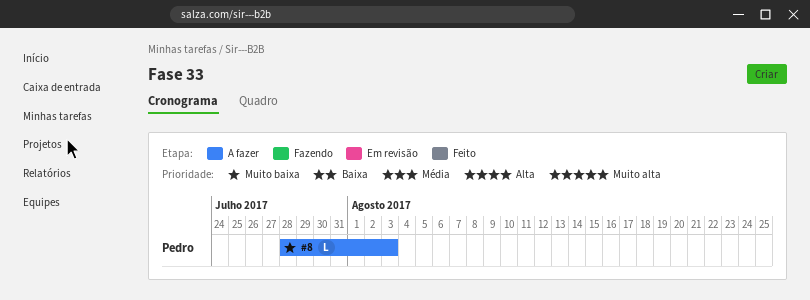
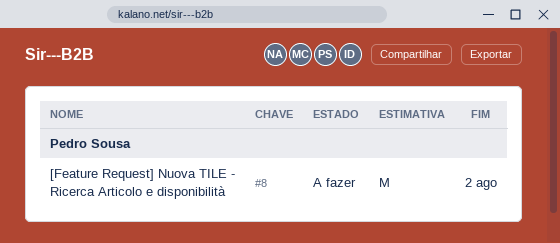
#8, estimate: L -> M
#8, due: Aug 3 -> Aug 2

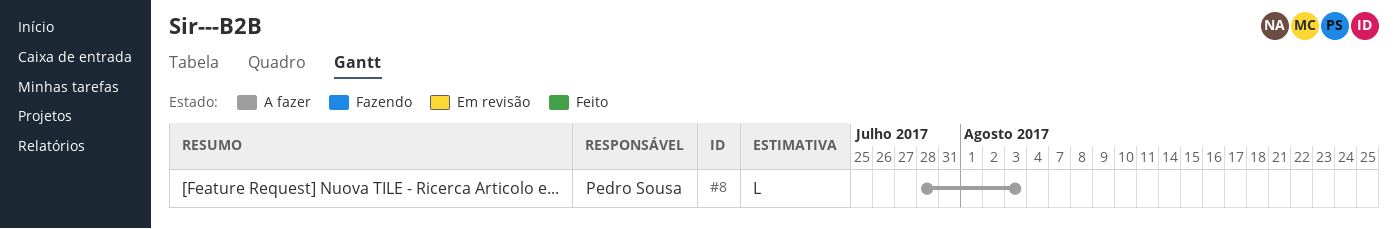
#8, estimate: M -> L
#8, due: Aug 2 -> Aug 3

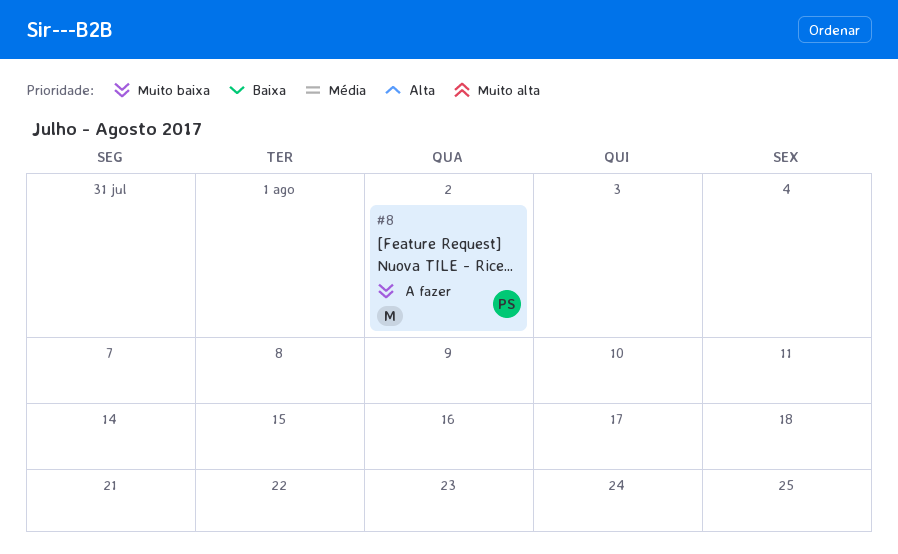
#8, estimate: L -> M
#8, due: Aug 3 -> Aug 2

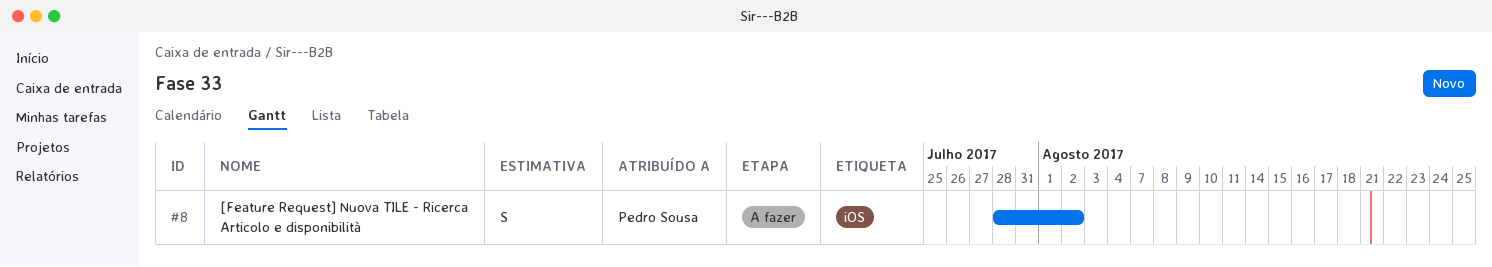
#8, estimate: M -> S

